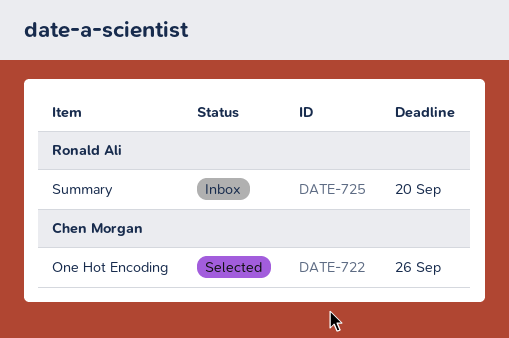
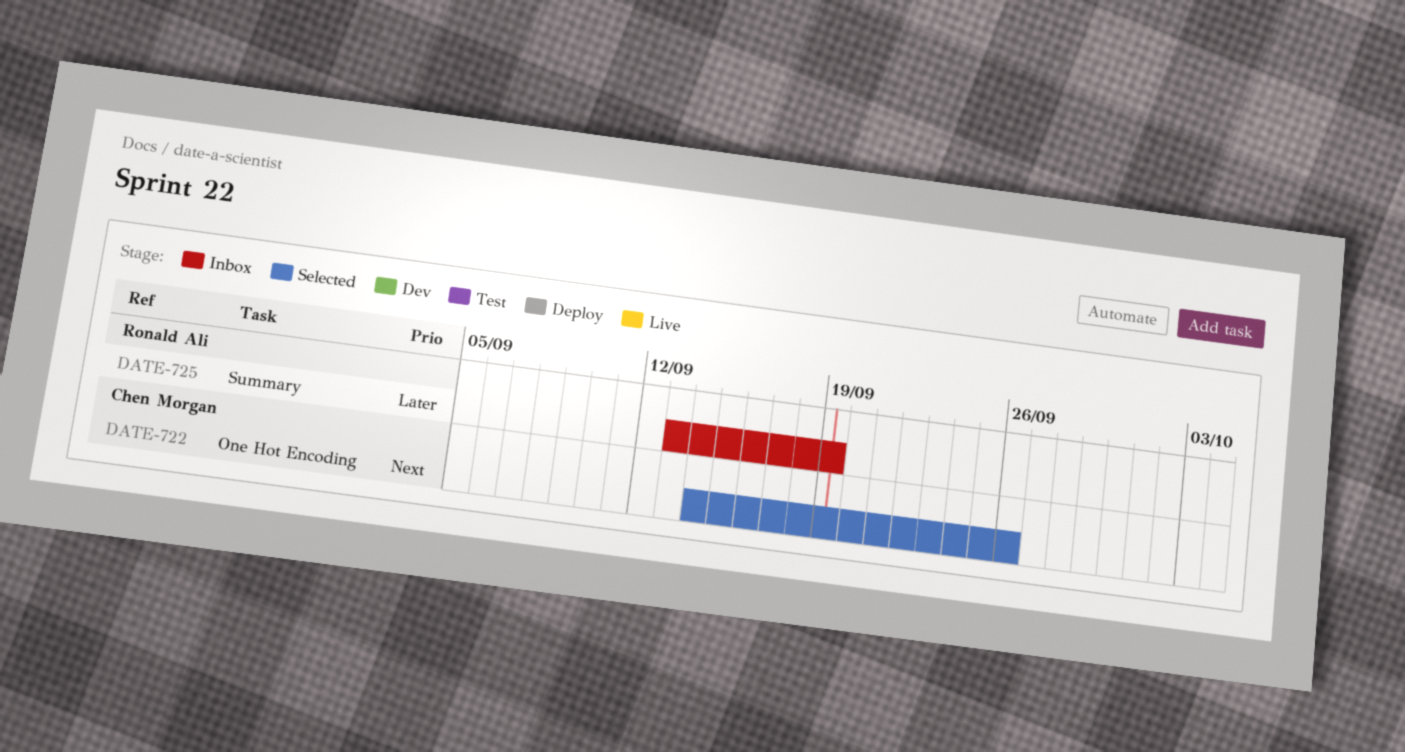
DATE-725, due: Sep 20 -> Sep 19

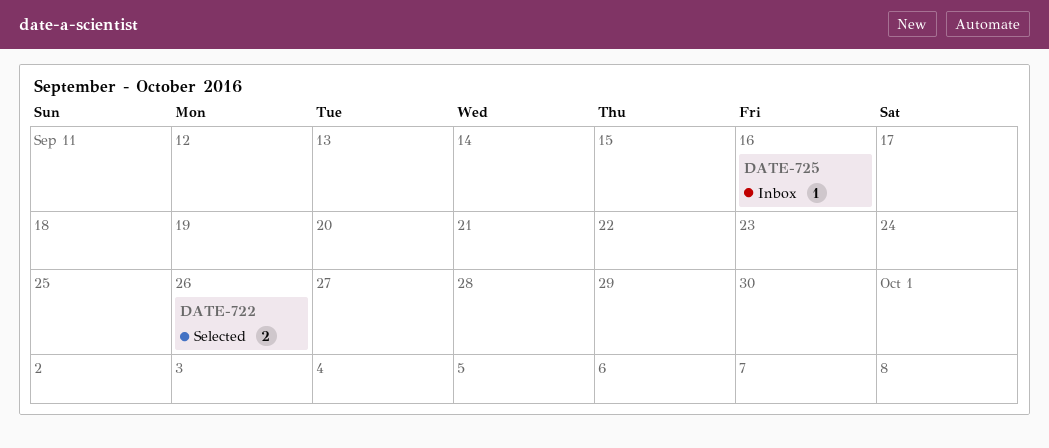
DATE-725, due: Sep 19 -> Sep 16

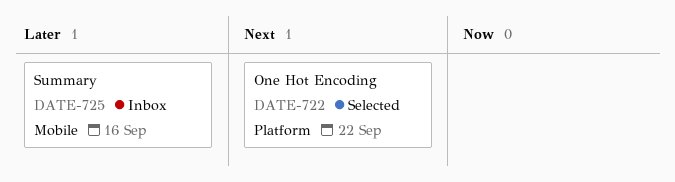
DATE-722, due: Sep 26 -> Sep 22

